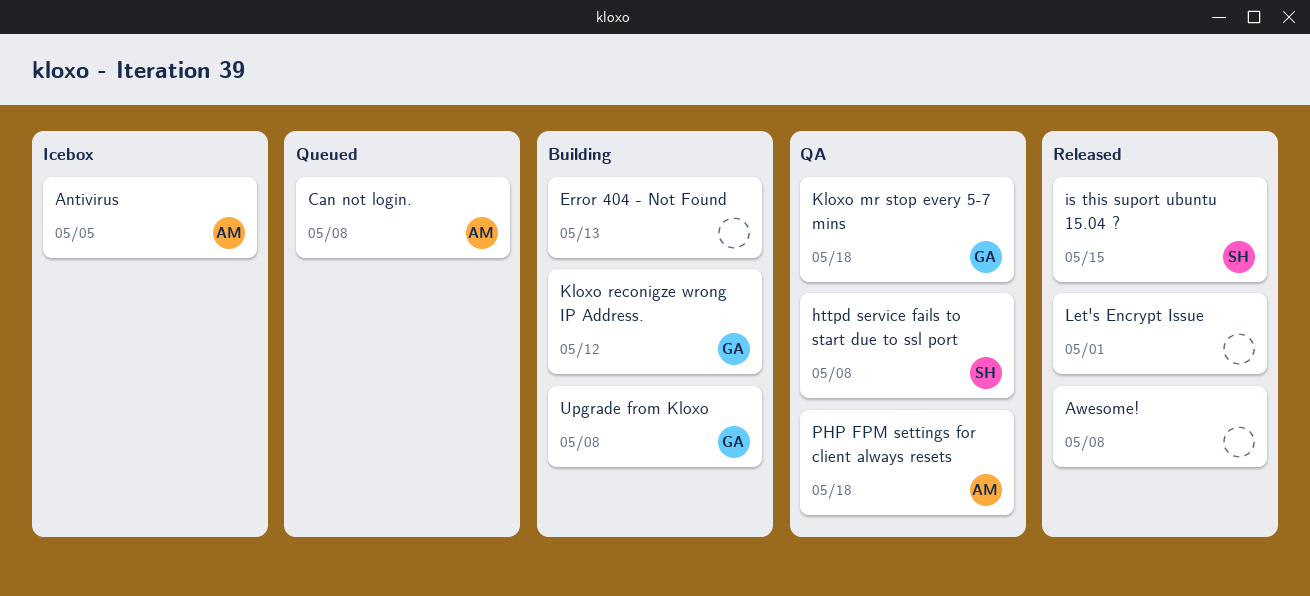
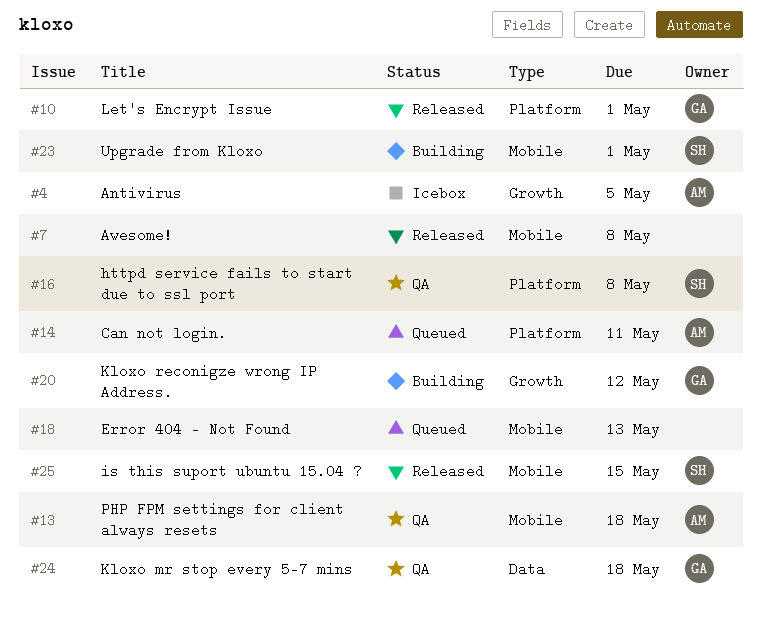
Can not login., due: May 8 -> May 11
Error 404 - Not Found, status: Building -> Queued
Let's Encrypt Issue, owner: none -> GA
Upgrade from Kloxo, owner: GA -> SH
Upgrade from Kloxo, due: May 8 -> May 1

